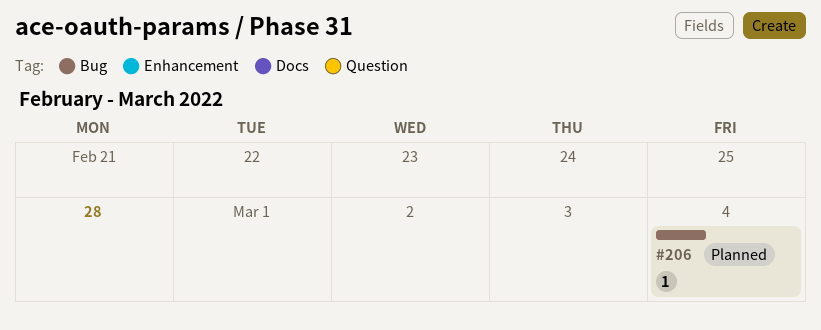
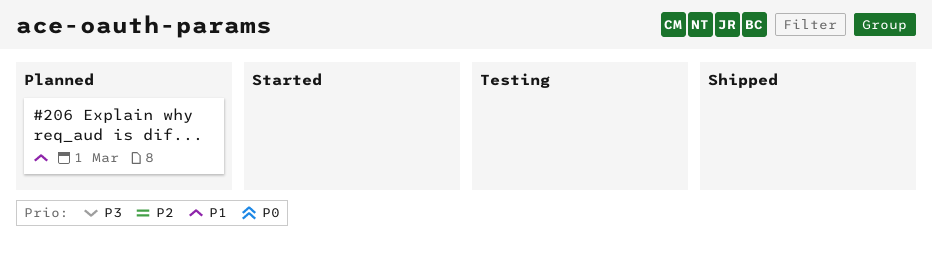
#206, due: Mar 4 -> Mar 1

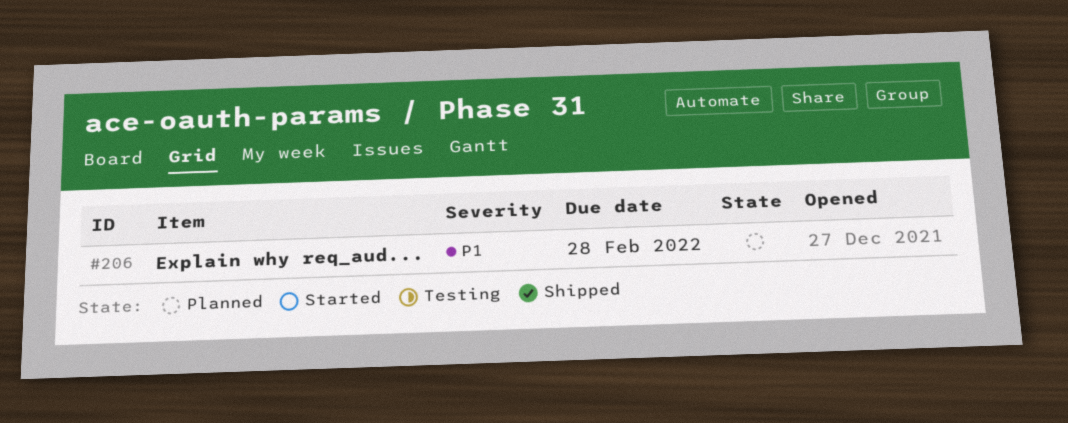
#206, due: Mar 1 -> Feb 28

